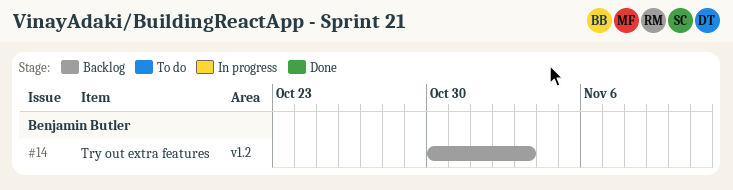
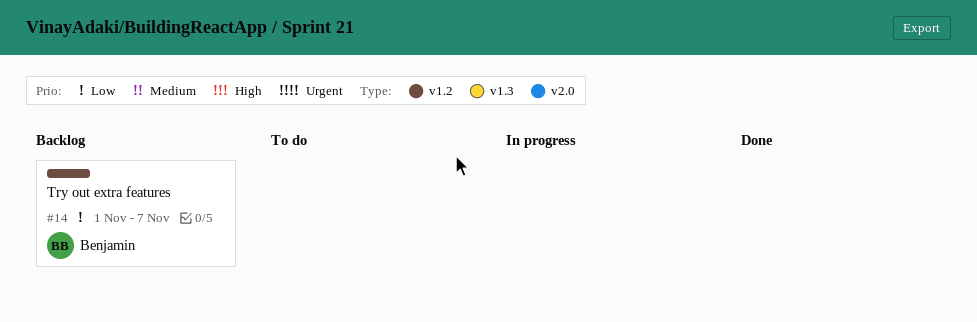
#14, start: Oct 30 -> Nov 1
#14, due: Nov 3 -> Nov 7

